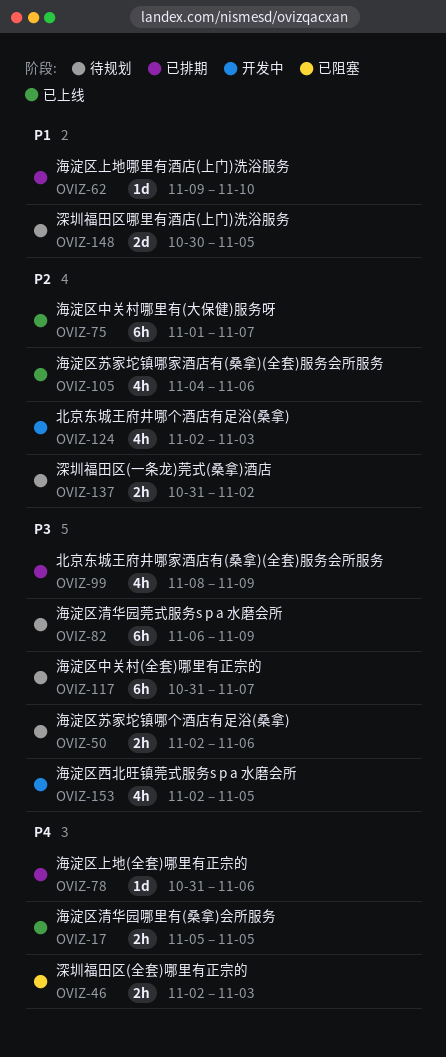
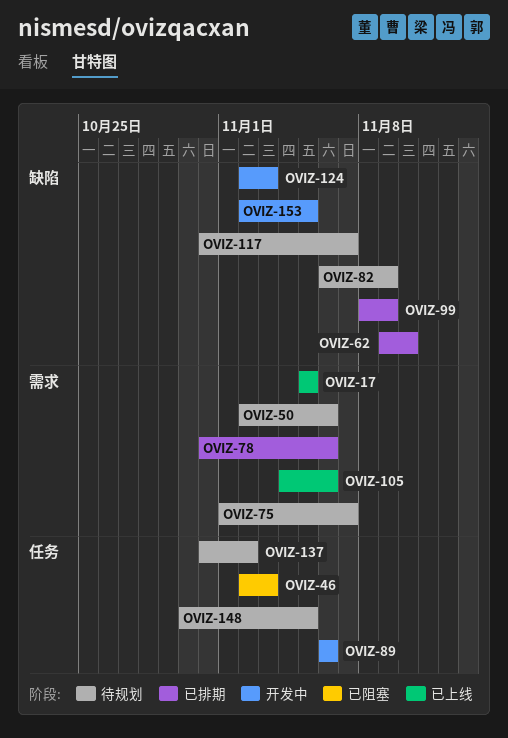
OVIZ-75, status: 已上线 -> 待规划
OVIZ-89: none -> present

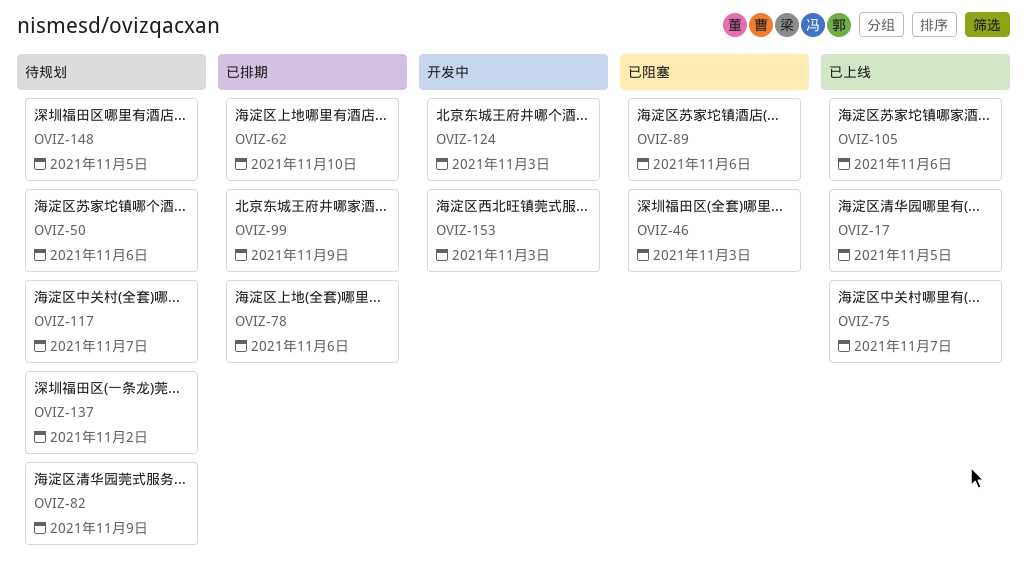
OVIZ-75, status: 待规划 -> 已上线
OVIZ-89, status: 开发中 -> 已阻塞
OVIZ-153, due: Nov 5 -> Nov 3

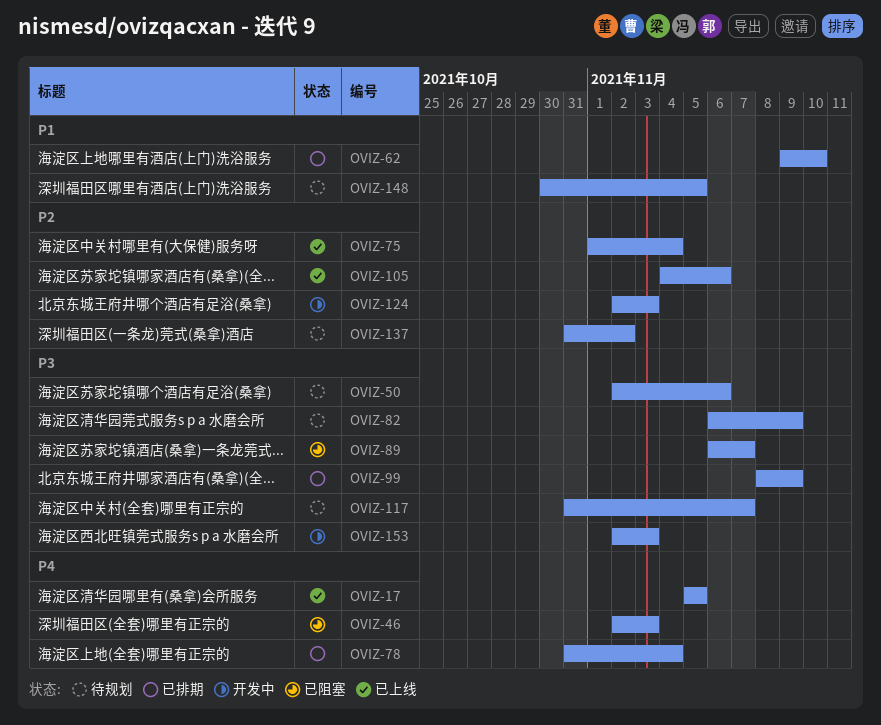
OVIZ-75, due: Nov 7 -> Nov 4
OVIZ-78, due: Nov 6 -> Nov 4
OVIZ-89, due: Nov 6 -> Nov 7

